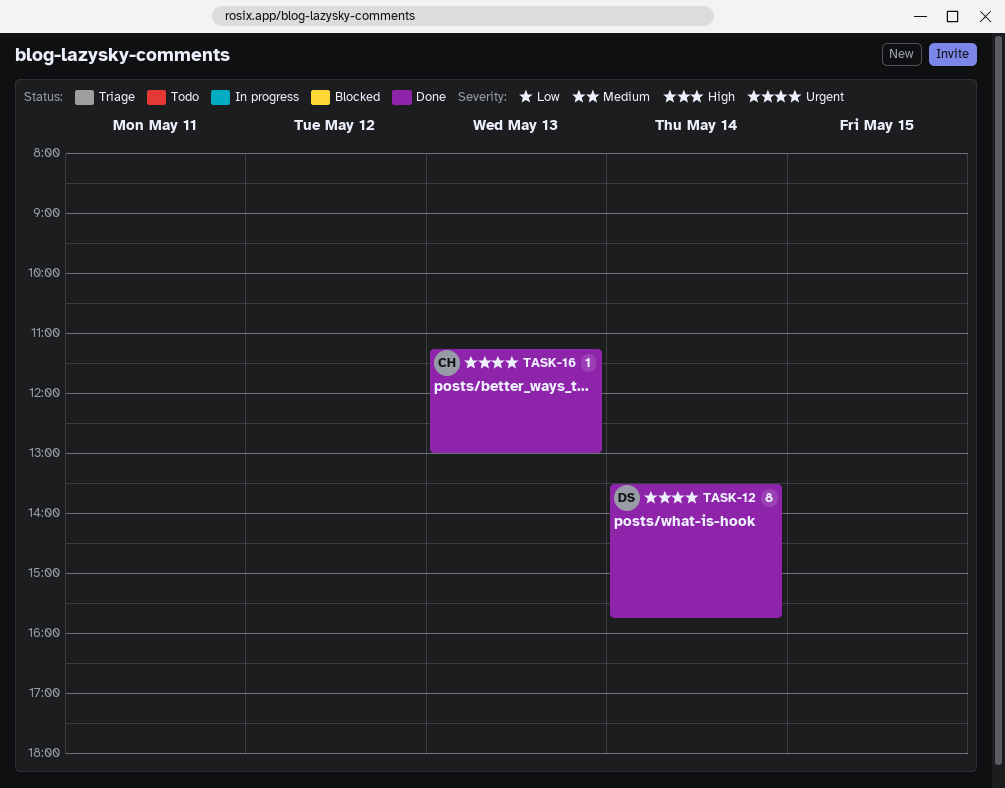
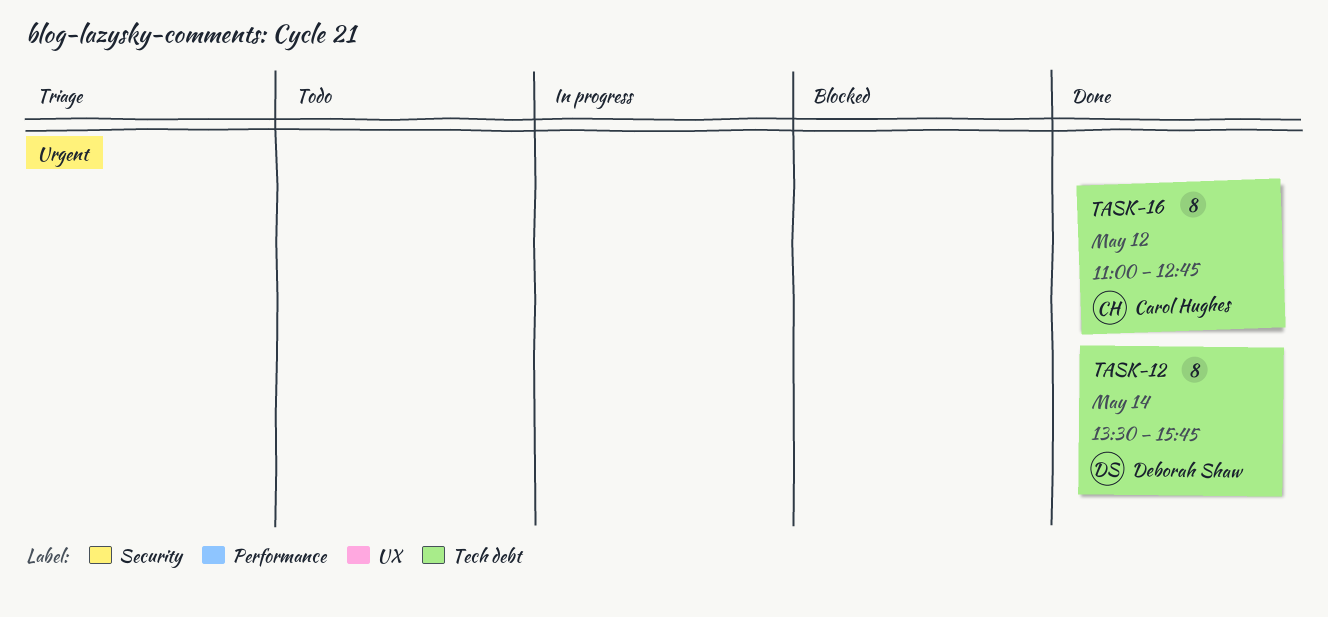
TASK-16, estimate: 1 -> 8
TASK-16, day: May 13 -> May 12
TASK-16, begins: 11:15 -> 11:00
TASK-16, ends: 13:00 -> 12:45

